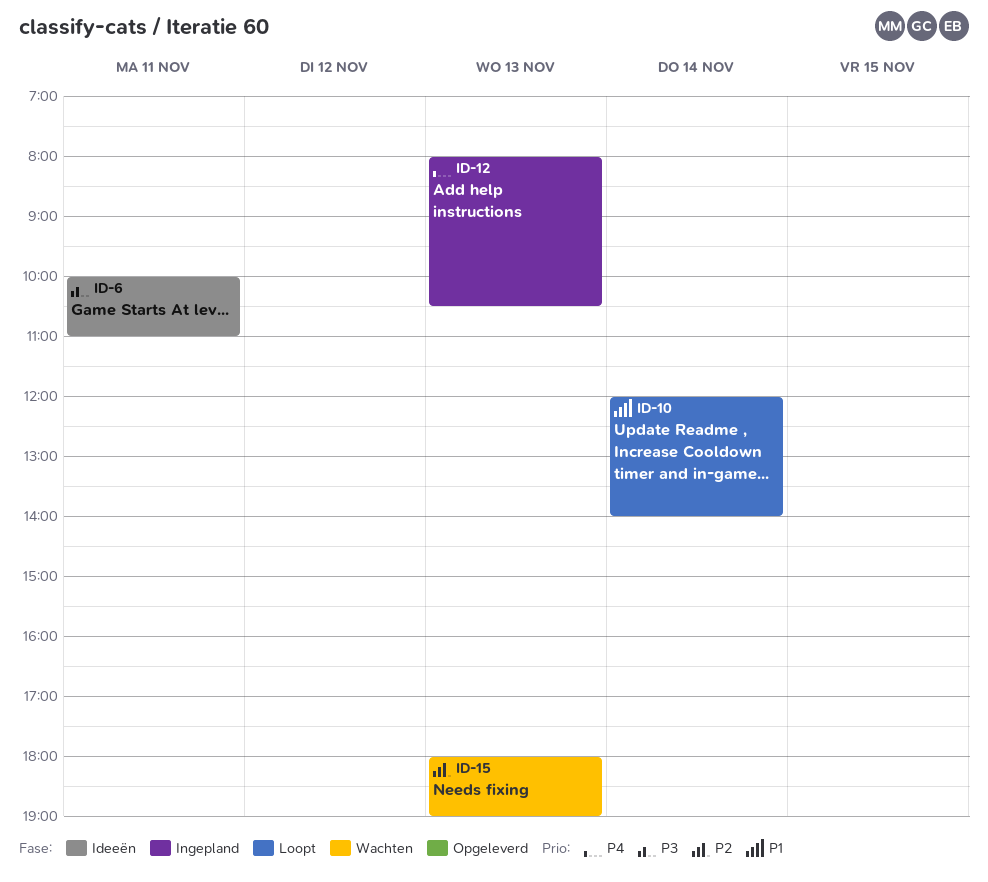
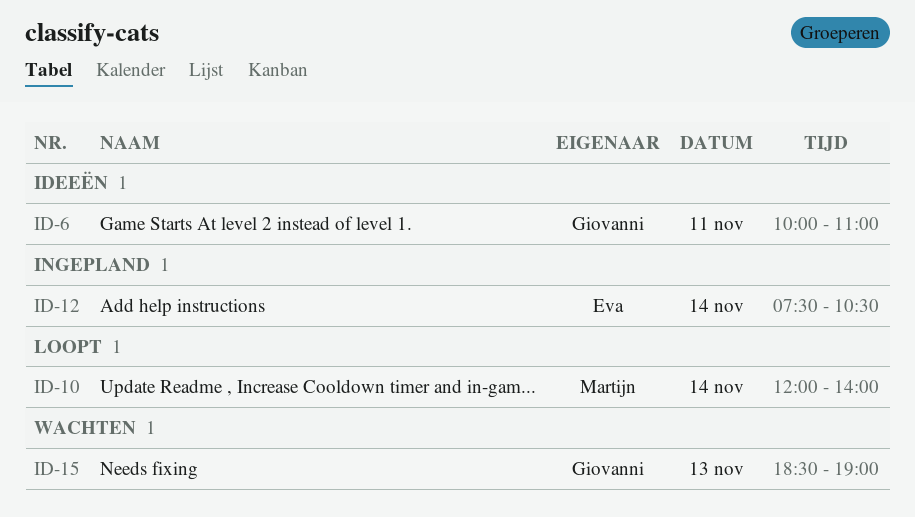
ID-12, day: Nov 13 -> Nov 14
ID-12, begins: 08:00 -> 07:30
ID-15, begins: 18:00 -> 18:30

